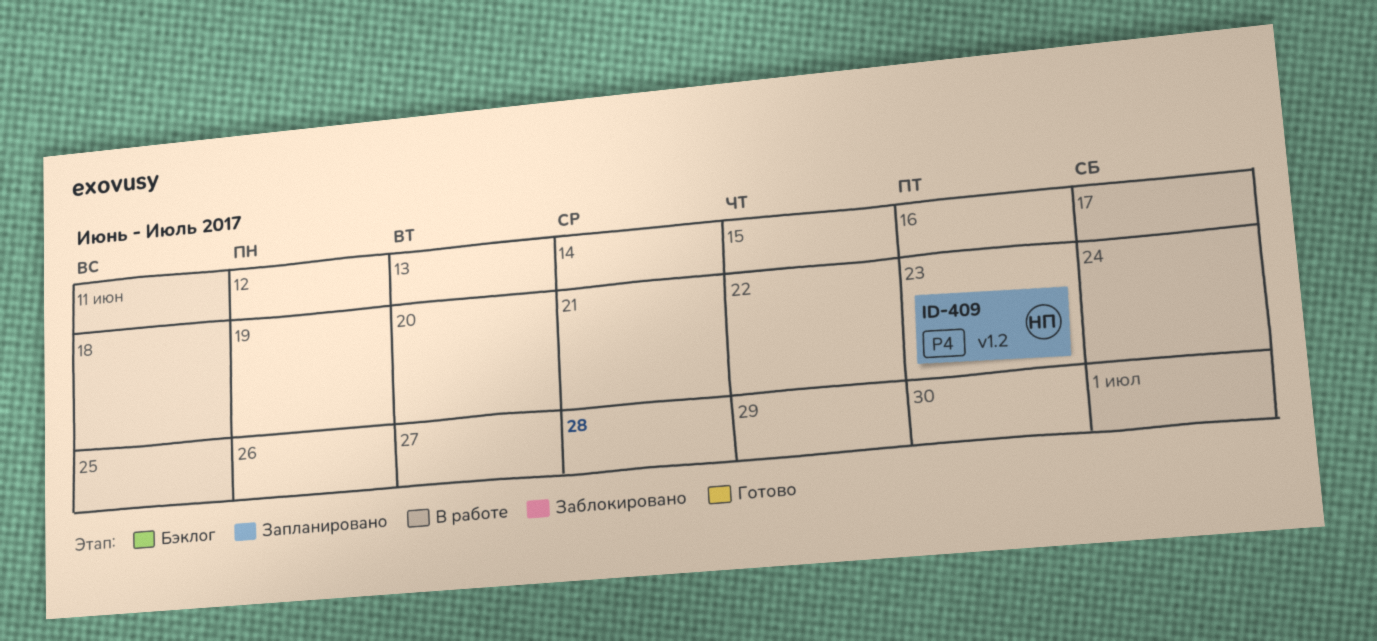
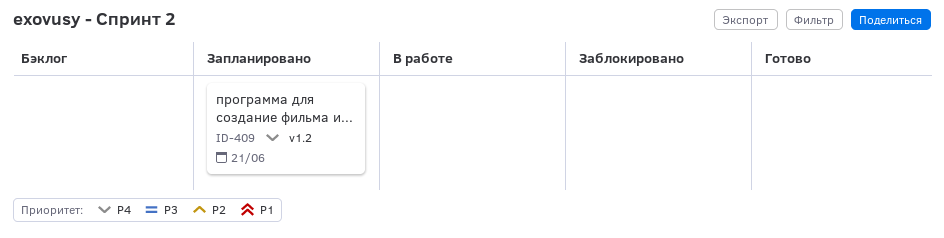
ID-409, due: Jun 23 -> Jun 21

